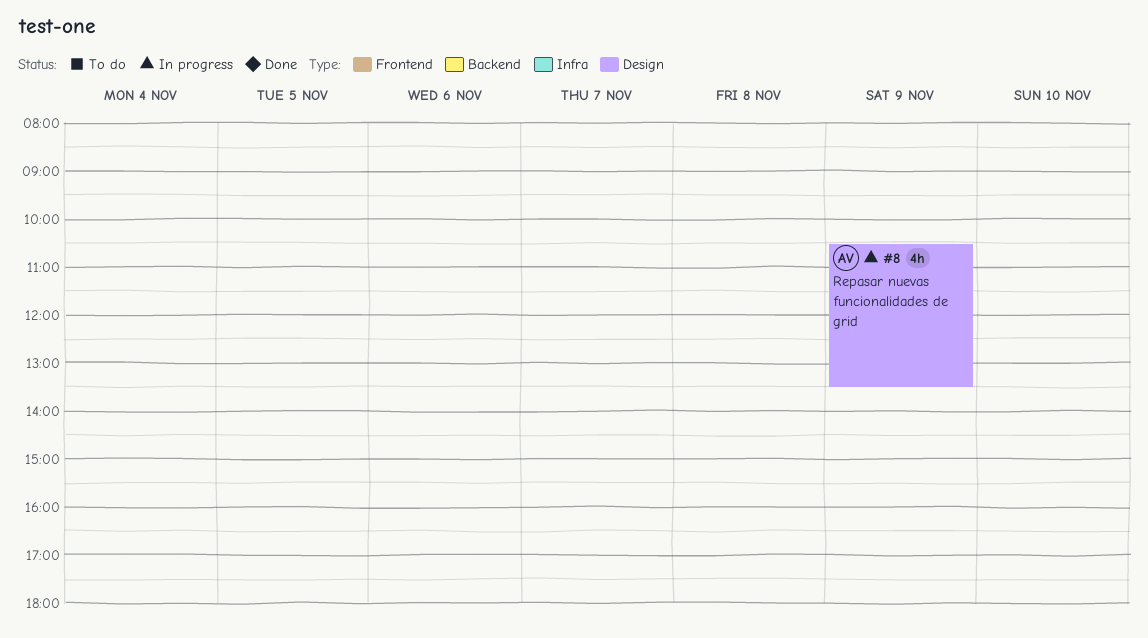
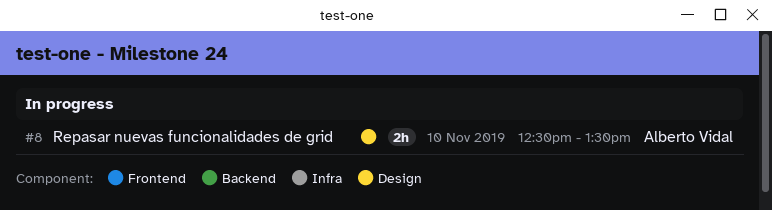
#8, estimate: 4h -> 2h
#8, day: Nov 9 -> Nov 10
#8, begins: 10:30 -> 12:30

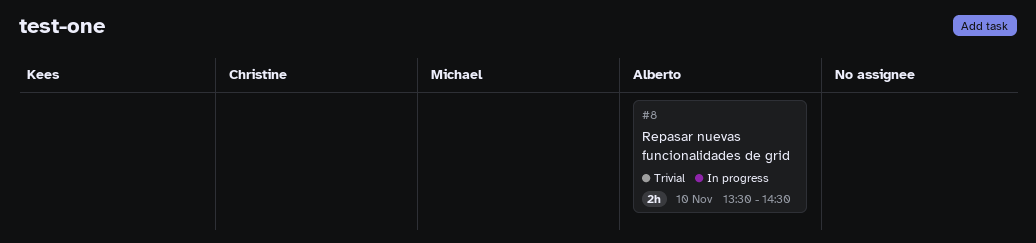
#8, begins: 12:30 -> 13:30
#8, ends: 13:30 -> 14:30

